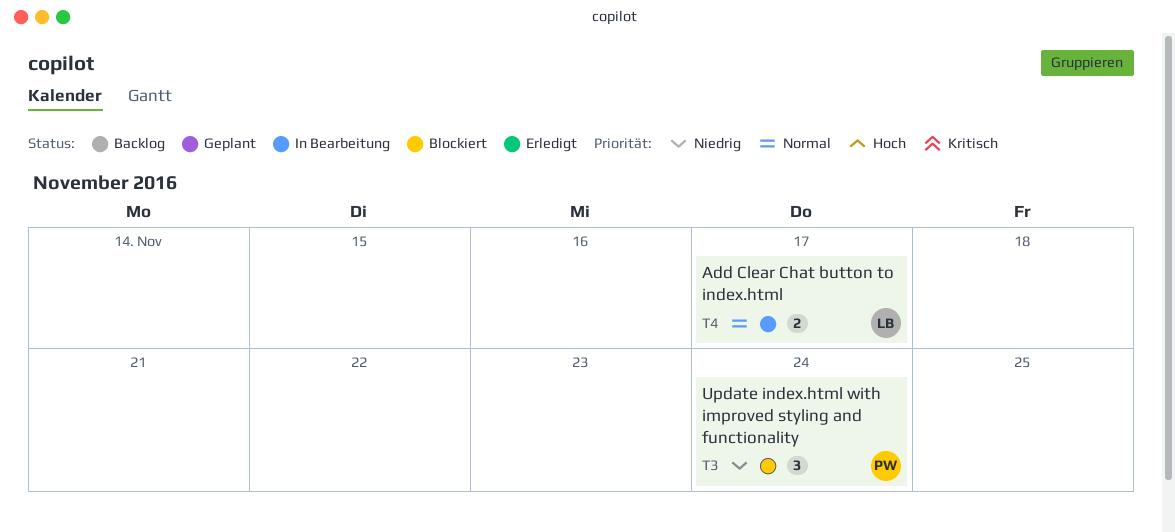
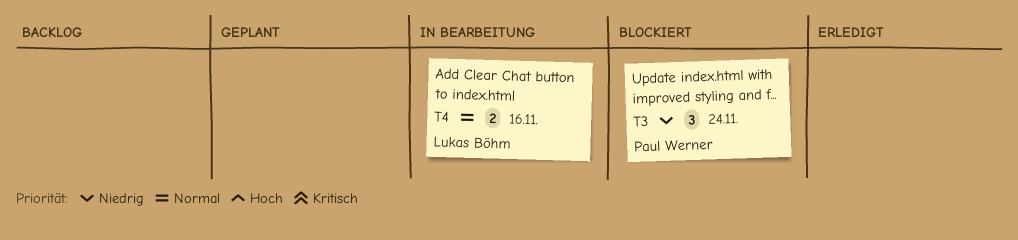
T4, due: Nov 17 -> Nov 16

